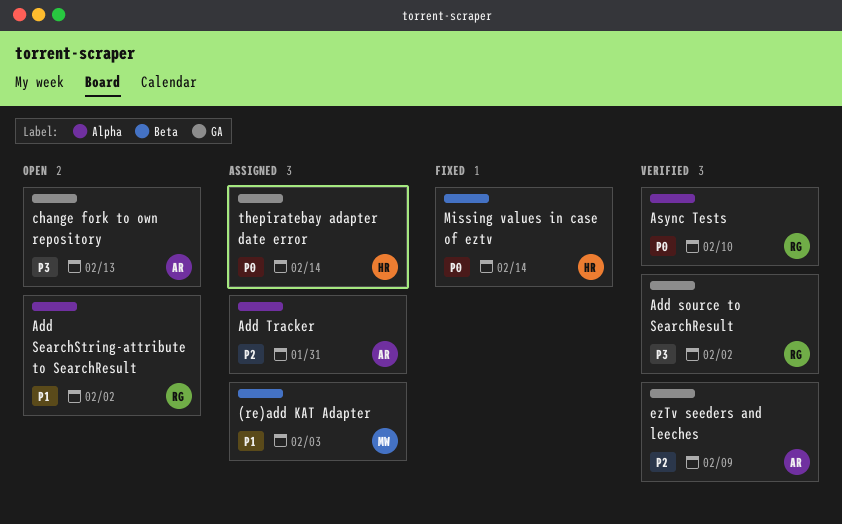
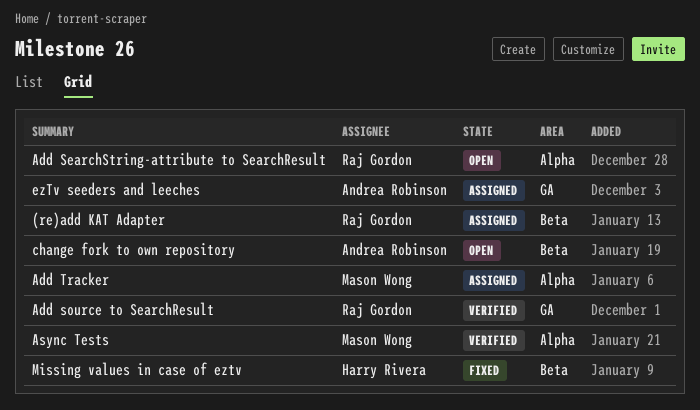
(re)add KAT Adapter, owner: Mason Wong -> Raj Gordon
Add Tracker, owner: Andrea Robinson -> Mason Wong
Async Tests, owner: Raj Gordon -> Mason Wong
change fork to own repository, label: GA -> Beta
ezTv seeders and leeches, status: Verified -> Assigned
thepiratebay adapter date error: present -> none

